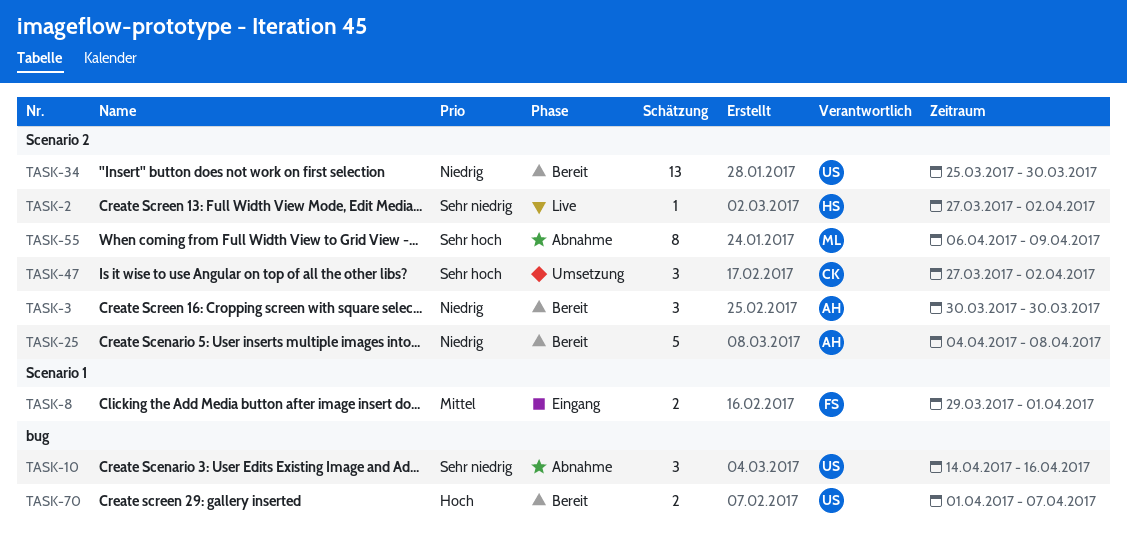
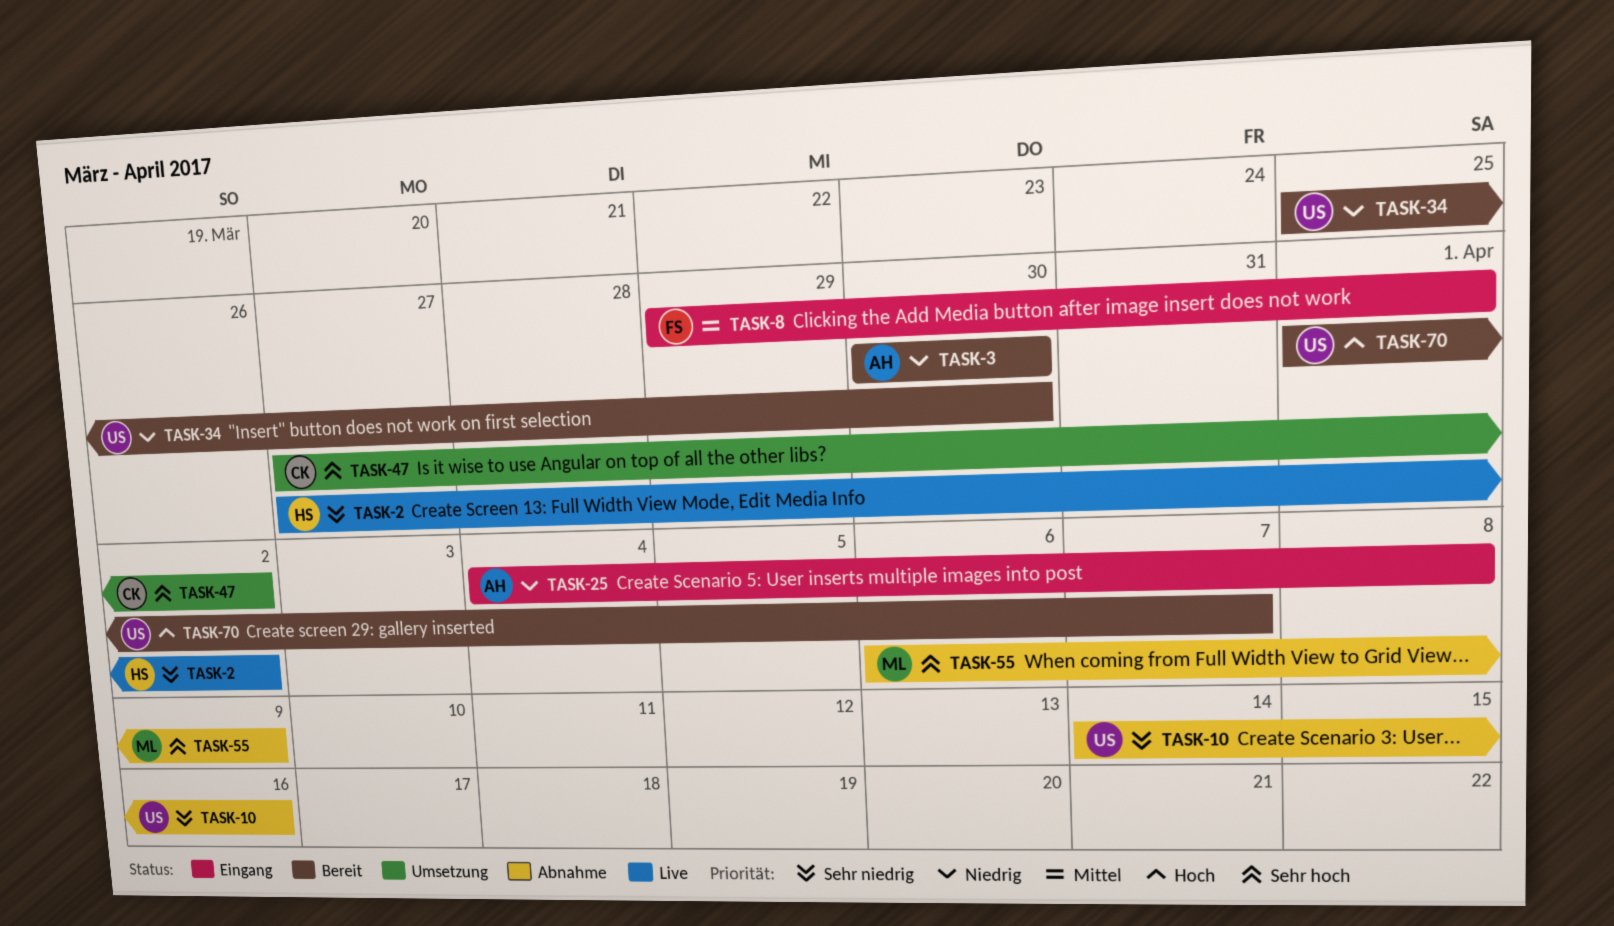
TASK-25, status: Bereit -> Eingang

